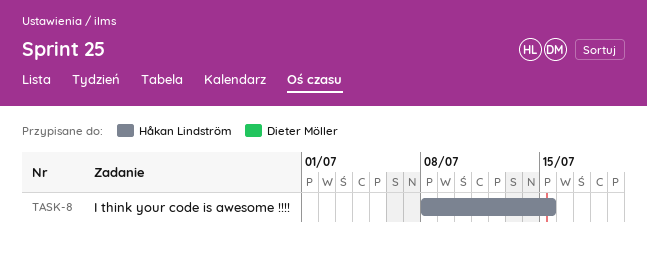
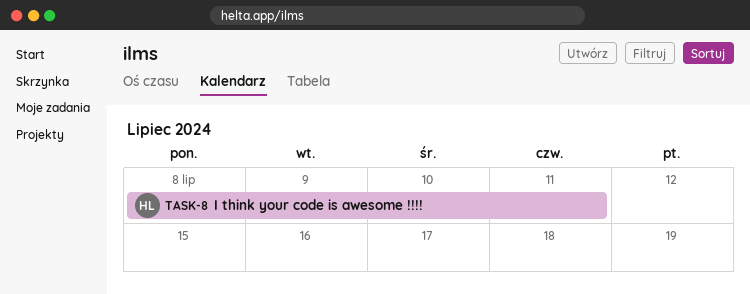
TASK-8, due: Jul 15 -> Jul 11

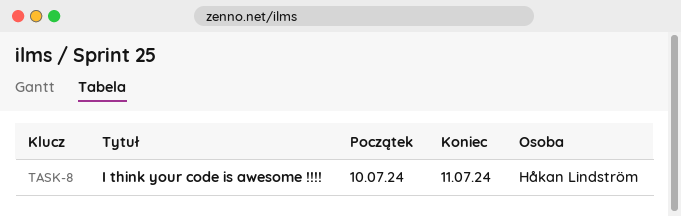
TASK-8, start: Jul 8 -> Jul 10

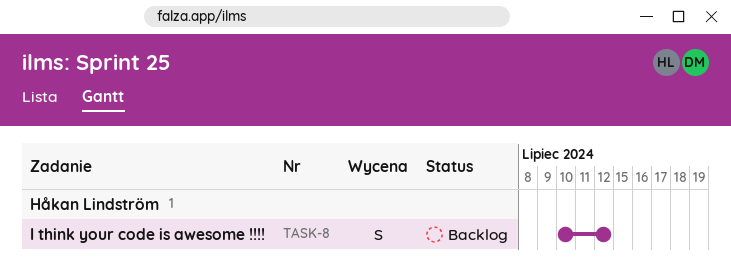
TASK-8, due: Jul 11 -> Jul 12

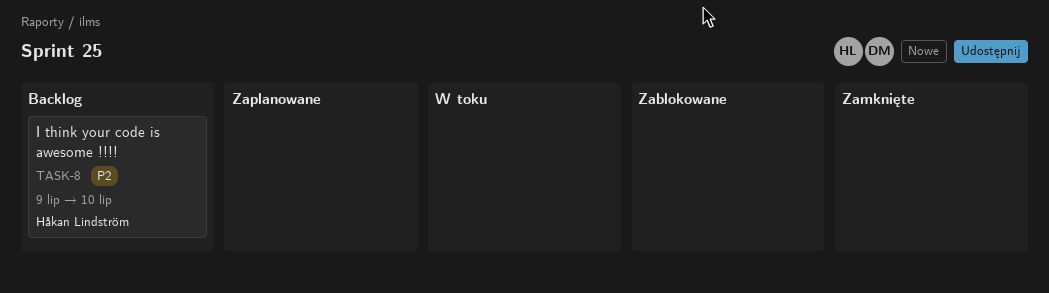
TASK-8, start: Jul 10 -> Jul 9
TASK-8, due: Jul 12 -> Jul 10

